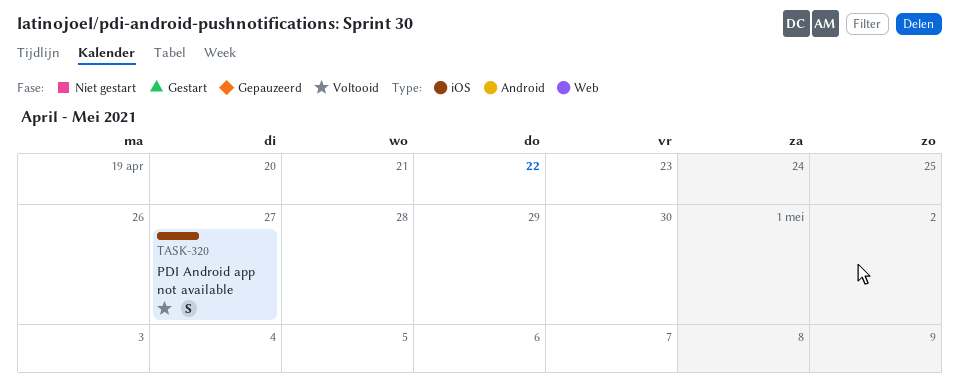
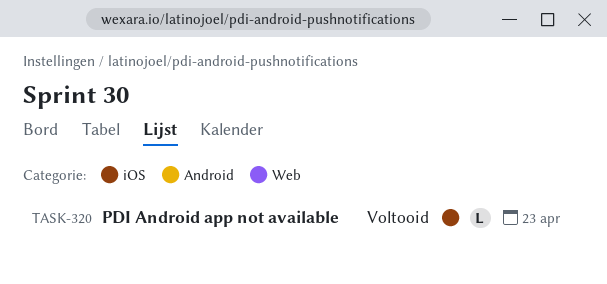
TASK-320, estimate: S -> L
TASK-320, due: Apr 27 -> Apr 23

